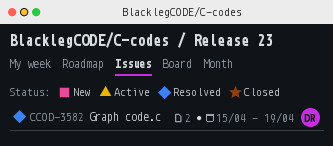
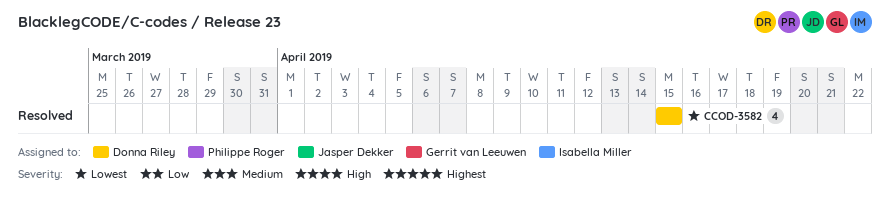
CCOD-3582, estimate: 1 -> 4
CCOD-3582, due: Apr 19 -> Apr 15

